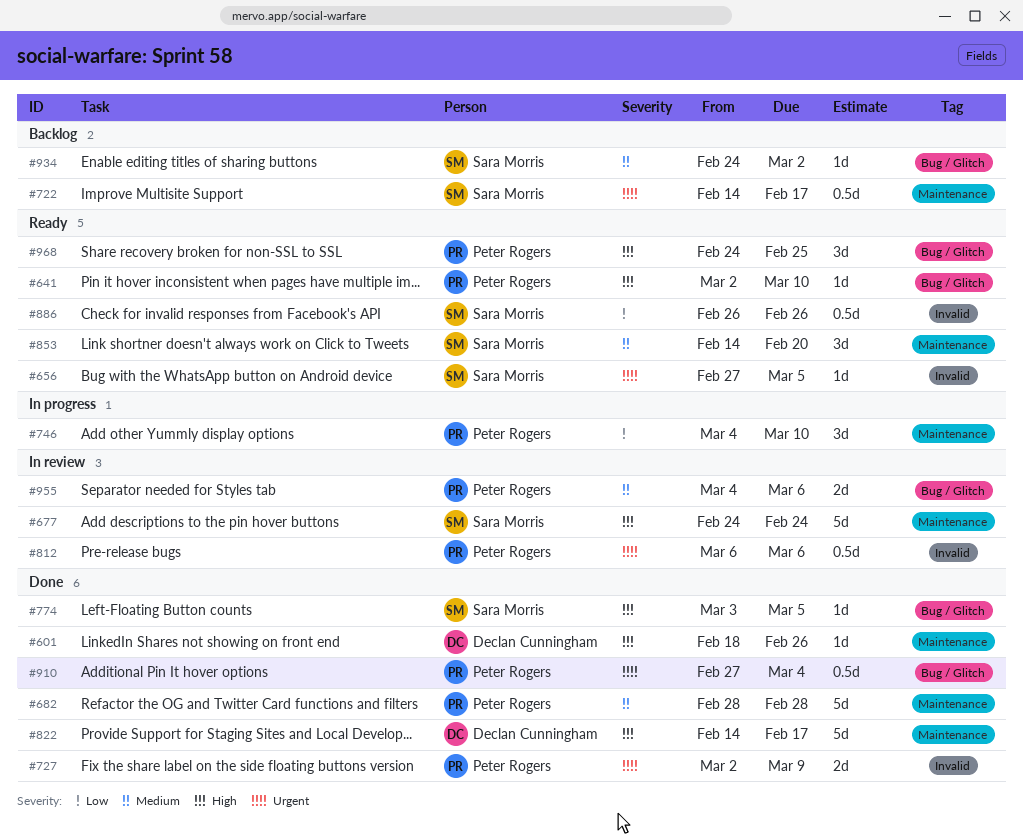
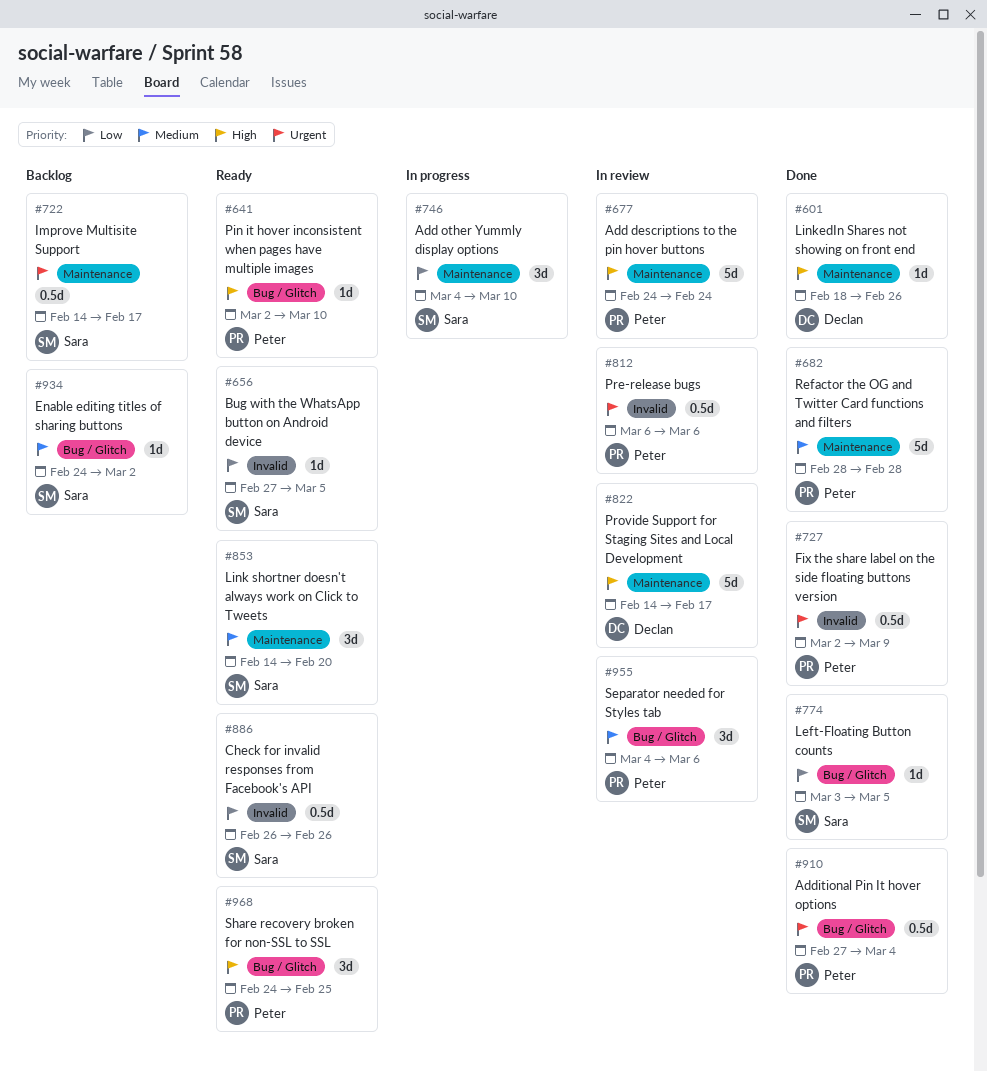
#656, priority: Urgent -> Low
#677, owner: Sara Morris -> Peter Rogers
#727, estimate: 2d -> 0.5d
#746, owner: Peter Rogers -> Sara Morris
#774, priority: High -> Low
#822, status: Done -> In review
#955, estimate: 2d -> 3d

